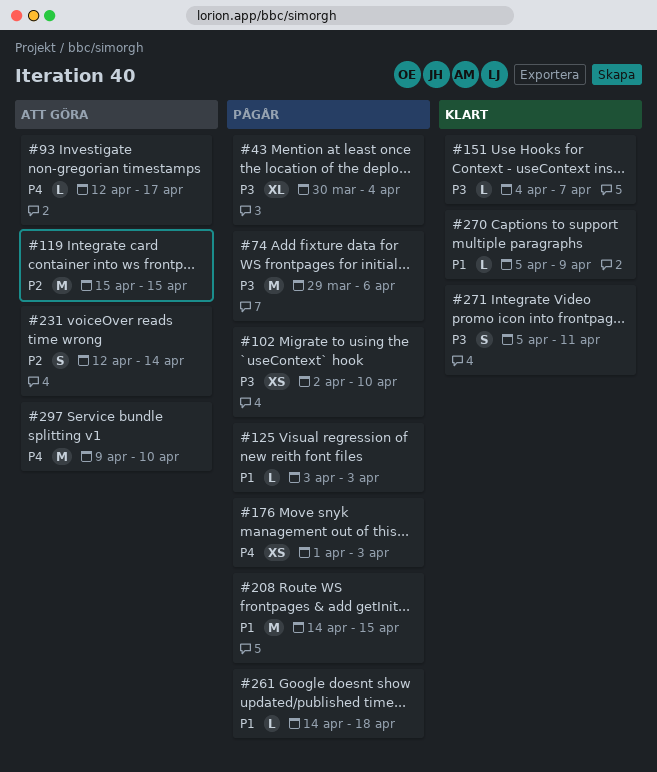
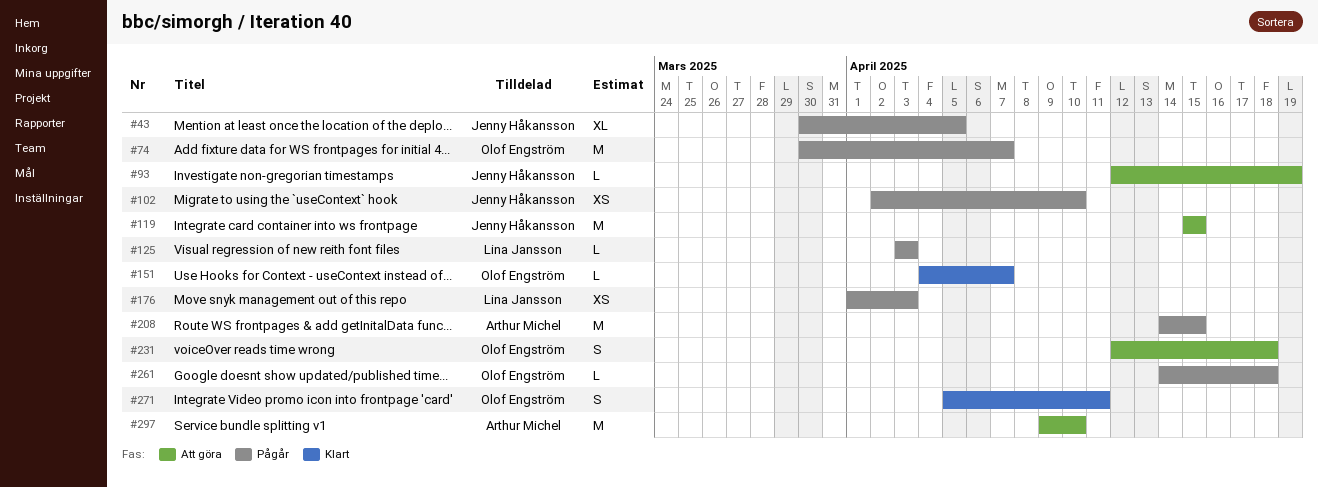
#43, due: Apr 4 -> Apr 5
#74, start: Mar 29 -> Mar 30
#74, due: Apr 6 -> Apr 7
#93, due: Apr 17 -> Apr 19
#231, due: Apr 14 -> Apr 18
#270: present -> none

